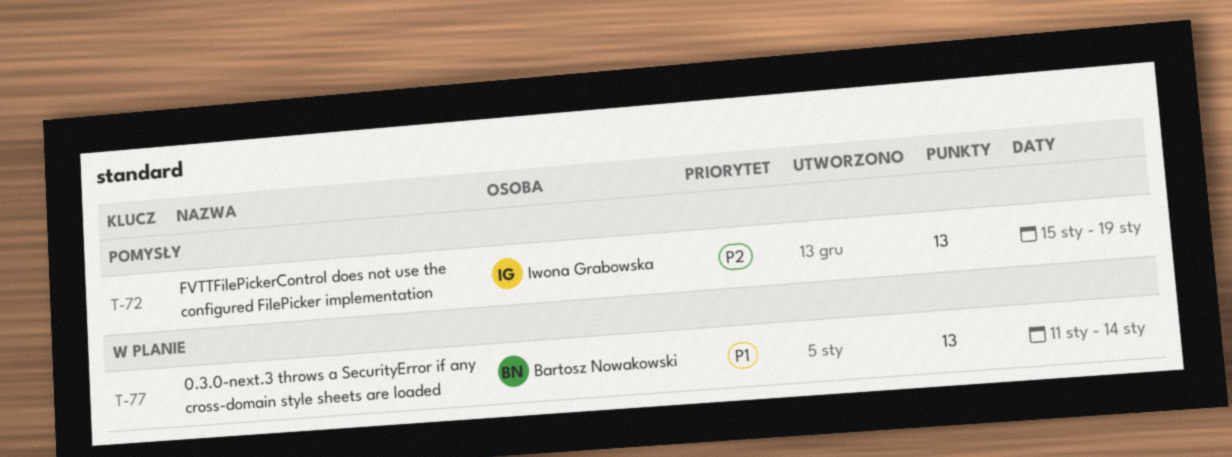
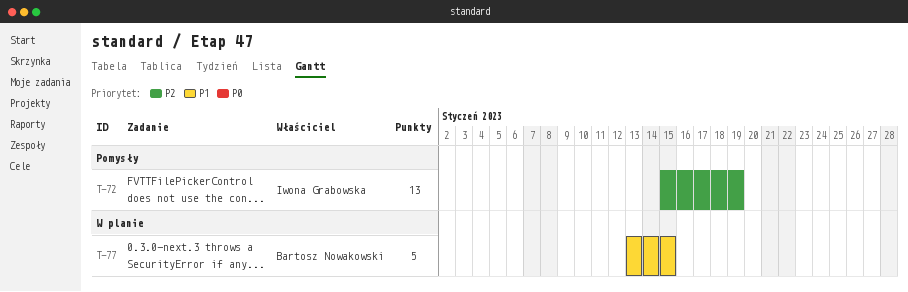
T-77, estimate: 13 -> 5
T-77, start: Jan 11 -> Jan 13
T-77, due: Jan 14 -> Jan 15

